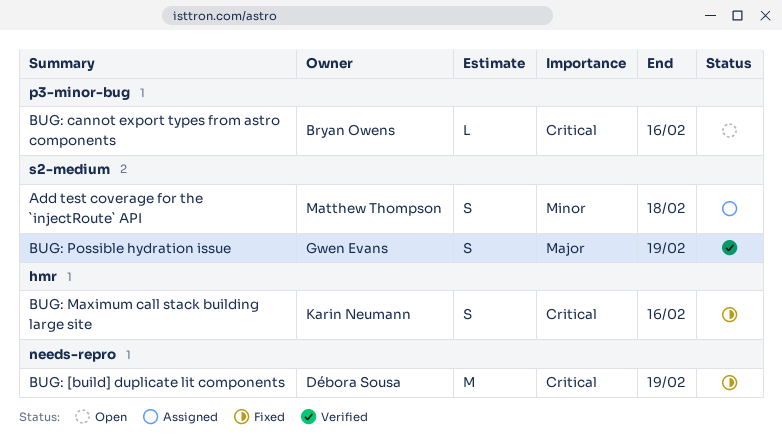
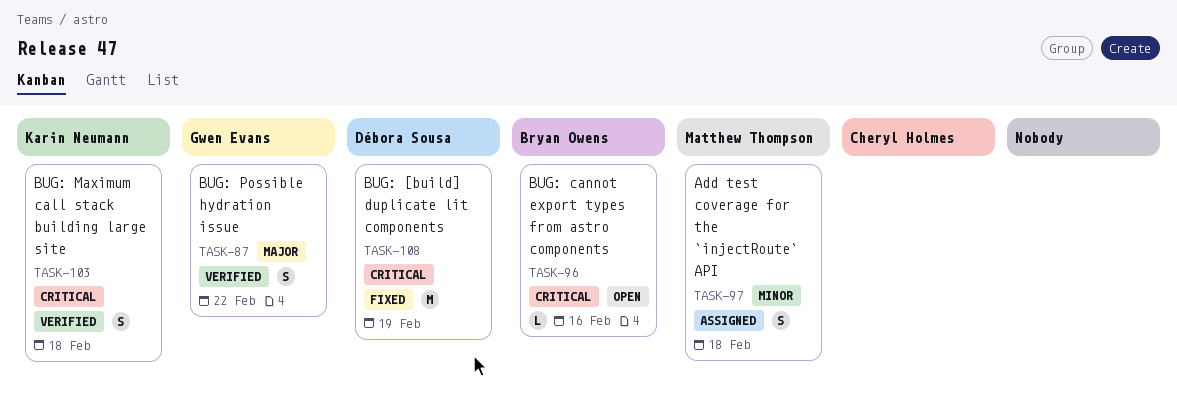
BUG: Maximum call stack building large site, status: Fixed -> Verified
BUG: Maximum call stack building large site, due: Feb 16 -> Feb 18
BUG: Possible hydration issue, due: Feb 19 -> Feb 22

